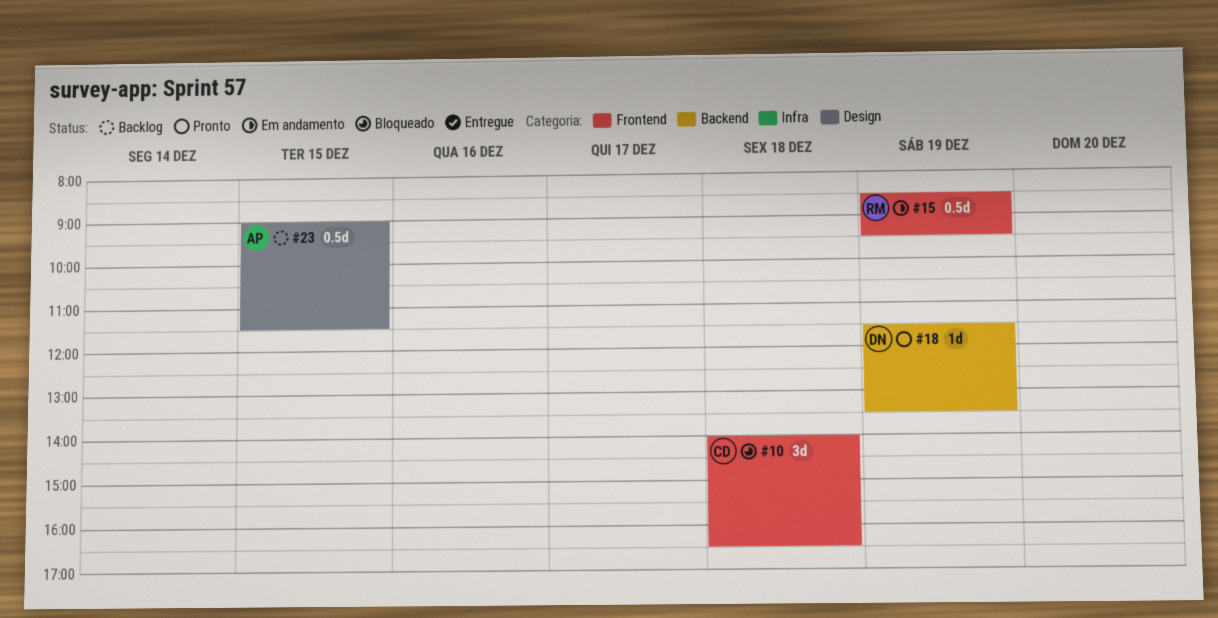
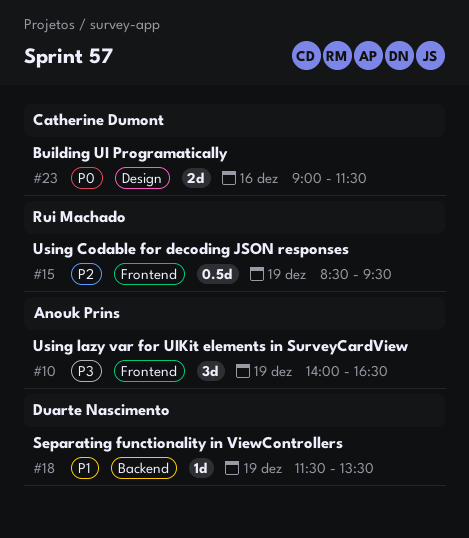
#10, owner: Catherine Dumont -> Anouk Prins
#10, day: Dec 18 -> Dec 19
#23, owner: Anouk Prins -> Catherine Dumont
#23, estimate: 0.5d -> 2d
#23, day: Dec 15 -> Dec 16

